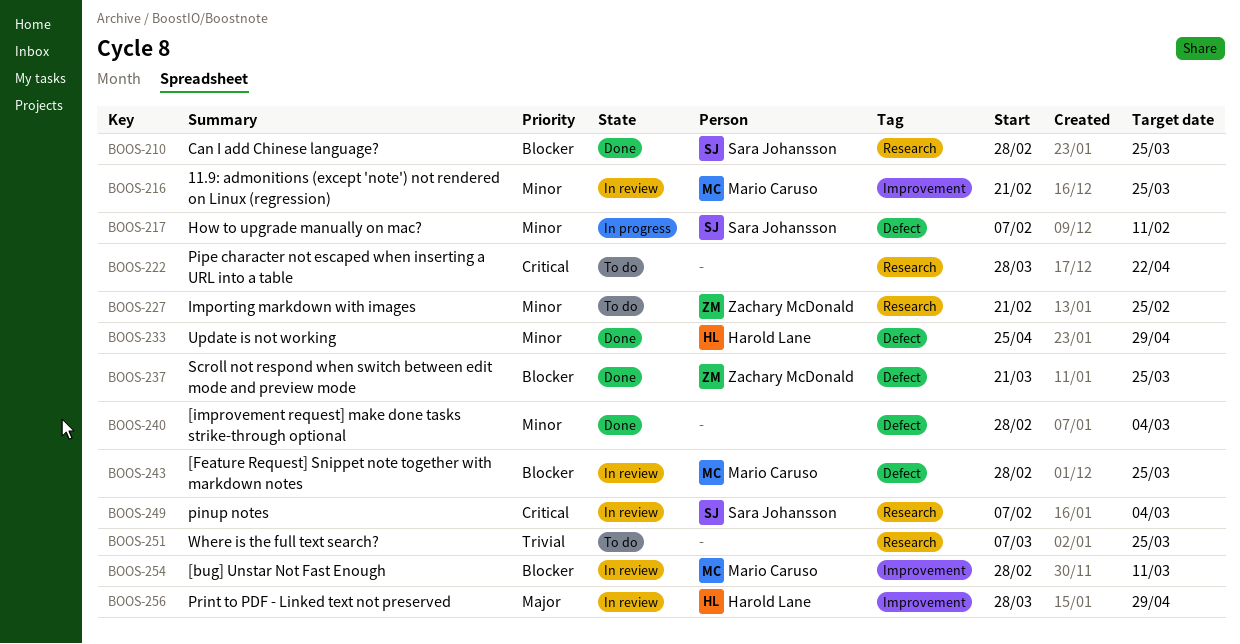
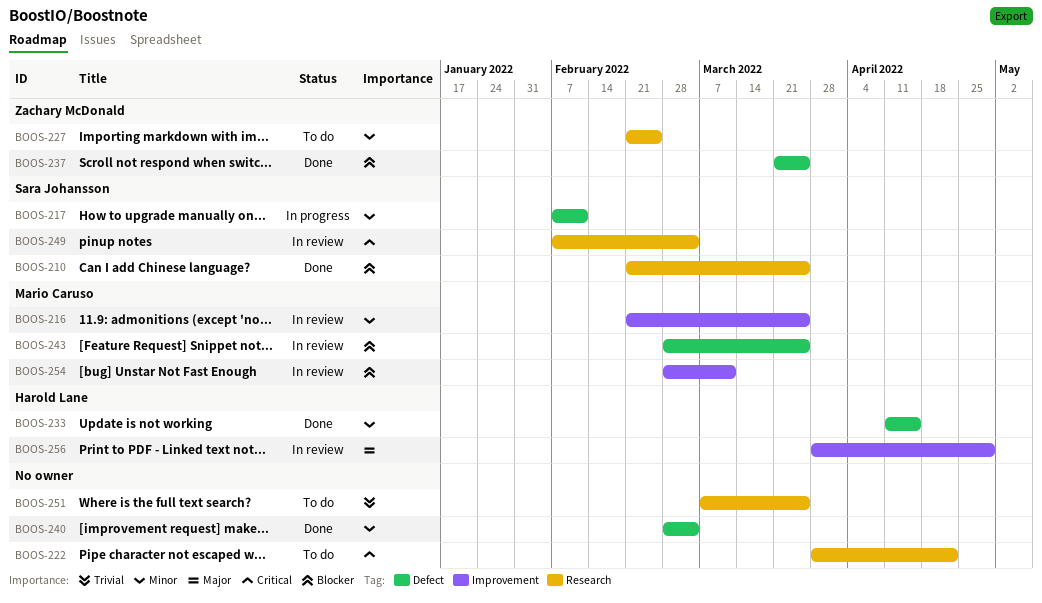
BOOS-210, start: Feb 28 -> Feb 21
BOOS-233, start: Apr 25 -> Apr 11
BOOS-233, due: Apr 29 -> Apr 15

